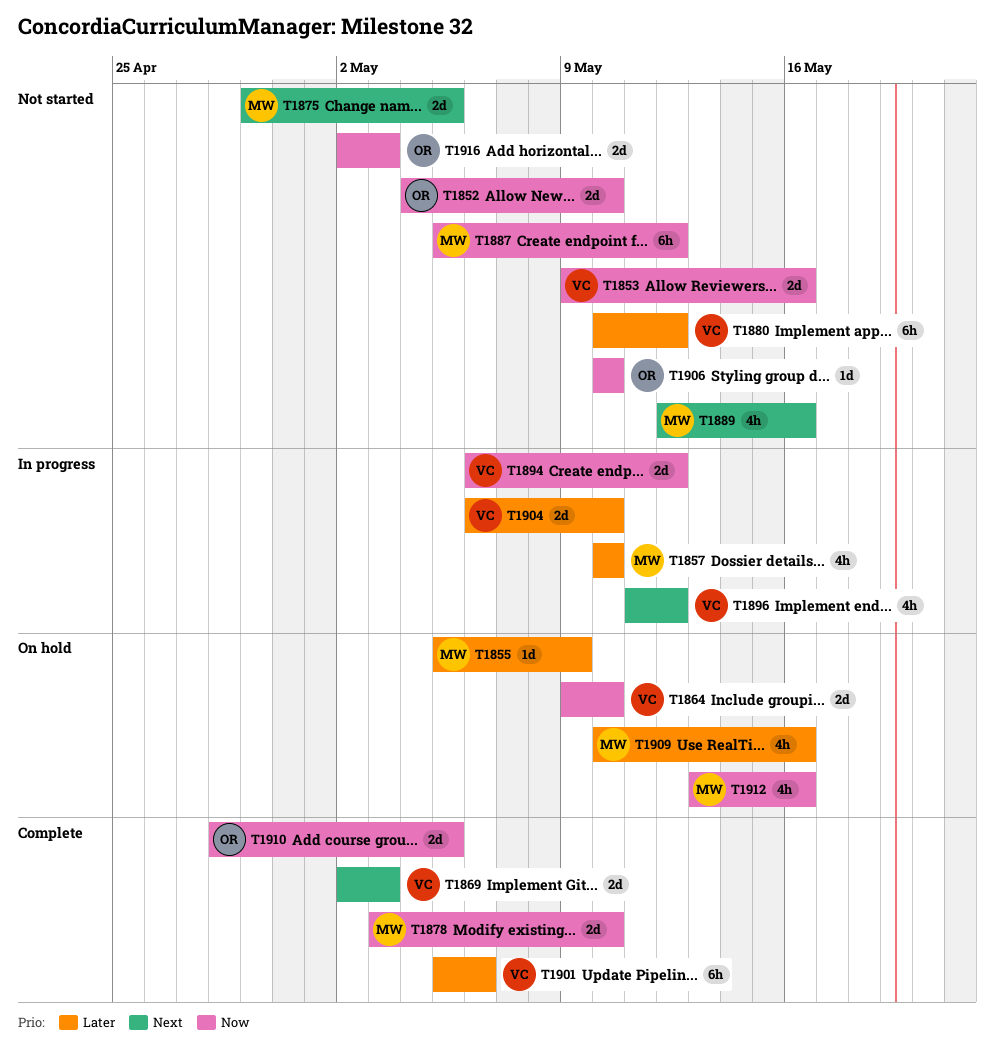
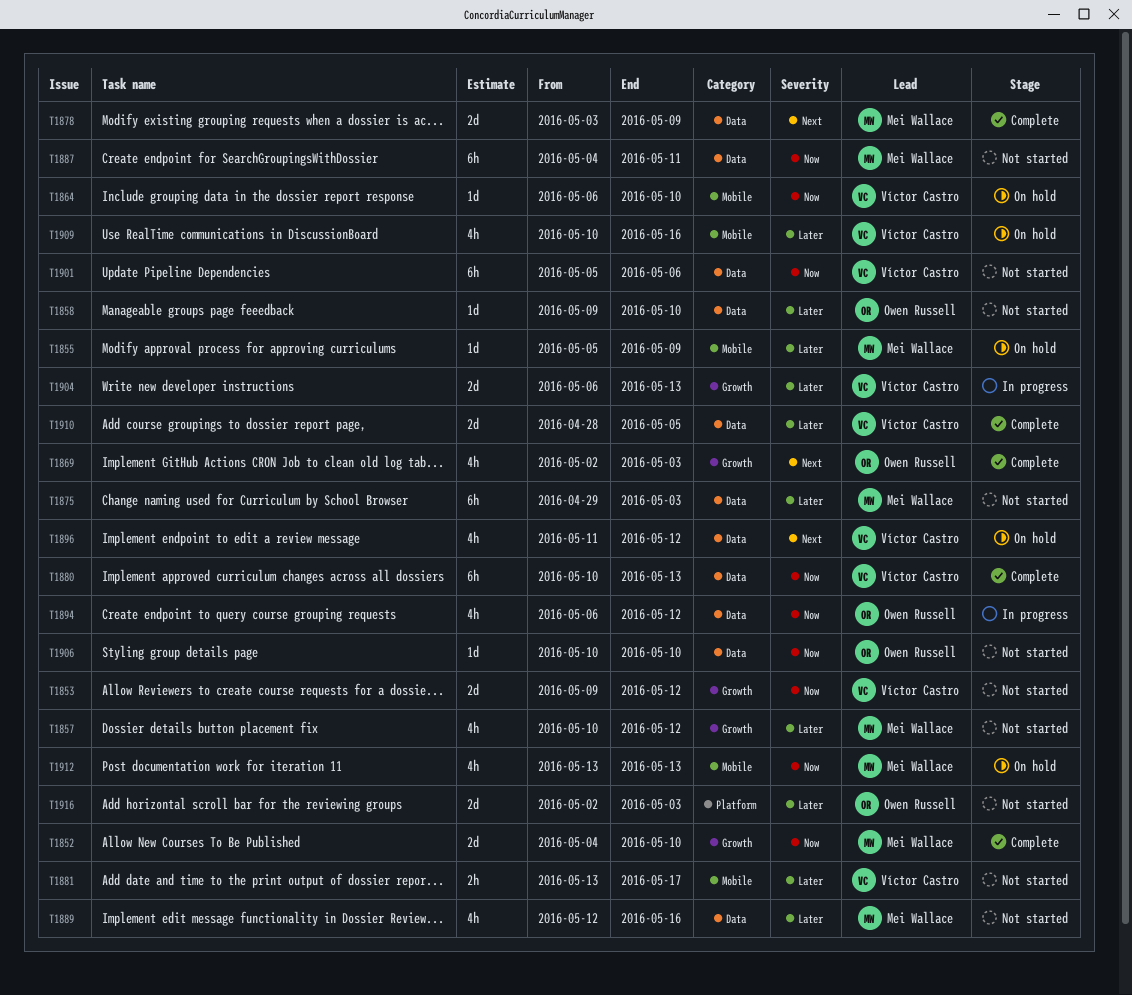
T1852, status: Not started -> Complete
T1852, owner: Owen Russell -> Mei Wallace
T1853, due: May 16 -> May 12
T1857, status: In progress -> Not started
T1857, due: May 10 -> May 12
T1858: none -> present
T1864, estimate: 2d -> 1d
T1864, start: May 9 -> May 6
T1869, owner: Víctor Castro -> Owen Russell
T1869, estimate: 2d -> 4h
T1875, priority: Next -> Later
T1875, estimate: 2d -> 6h
T1875, due: May 5 -> May 3
T1878, priority: Now -> Next
T1878, due: May 10 -> May 9
T1880, status: Not started -> Complete
T1880, priority: Later -> Now
T1880, due: May 12 -> May 13
T1881: none -> present
T1887, start: May 5 -> May 4
T1887, due: May 12 -> May 11
T1889, priority: Next -> Later
T1894, owner: Víctor Castro -> Owen Russell
T1894, estimate: 2d -> 4h
T1896, status: In progress -> On hold
T1901, status: Complete -> Not started
T1901, priority: Later -> Now
T1904, due: May 10 -> May 13
T1909, owner: Mei Wallace -> Víctor Castro
T1910, owner: Owen Russell -> Víctor Castro
T1910, priority: Now -> Later
T1912, due: May 16 -> May 13
T1916, priority: Now -> Later

